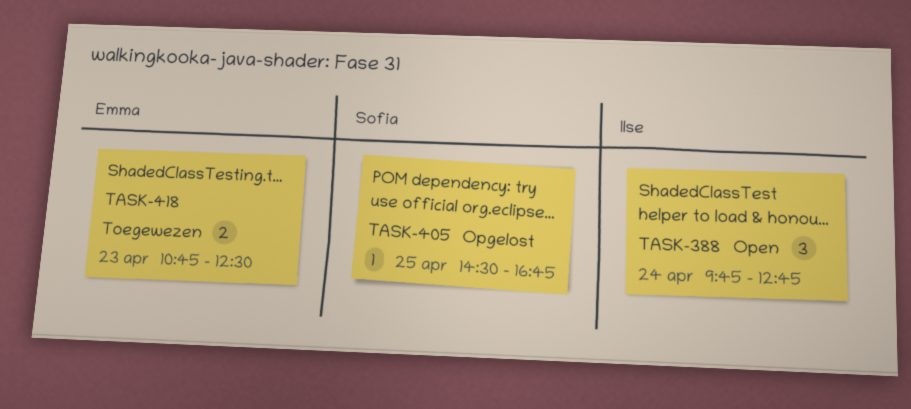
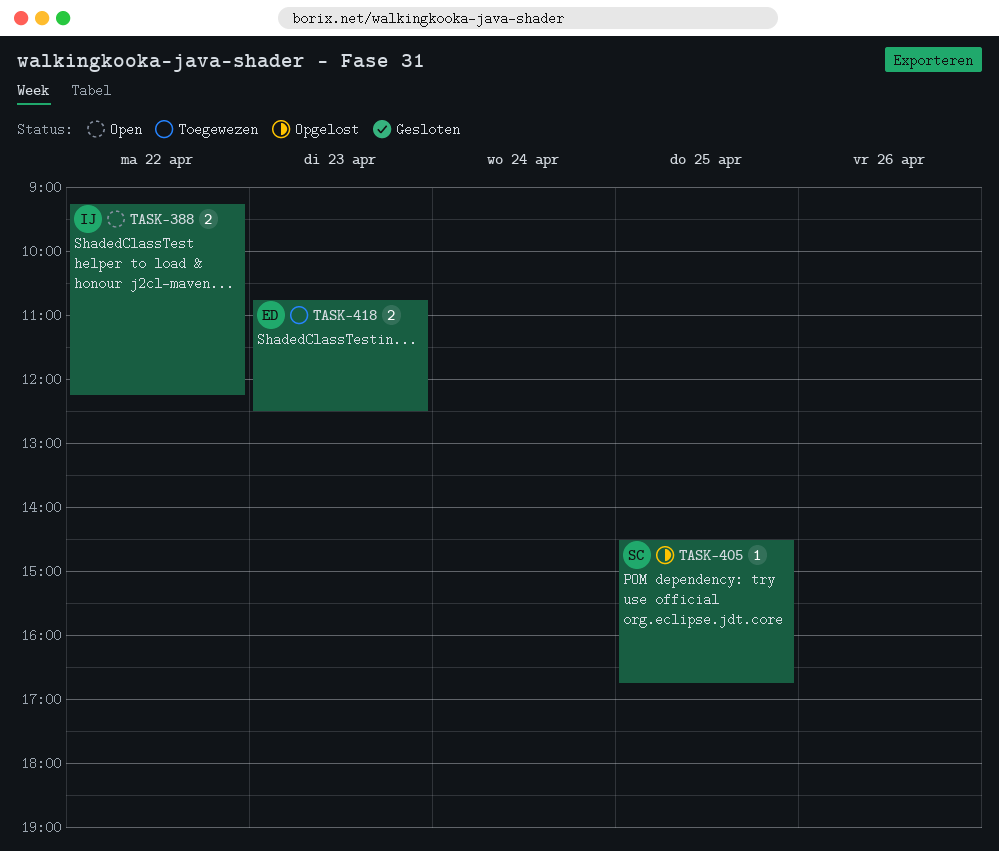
TASK-388, estimate: 3 -> 2
TASK-388, day: Apr 24 -> Apr 22
TASK-388, begins: 09:45 -> 09:15
TASK-388, ends: 12:45 -> 12:15

